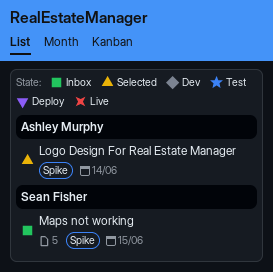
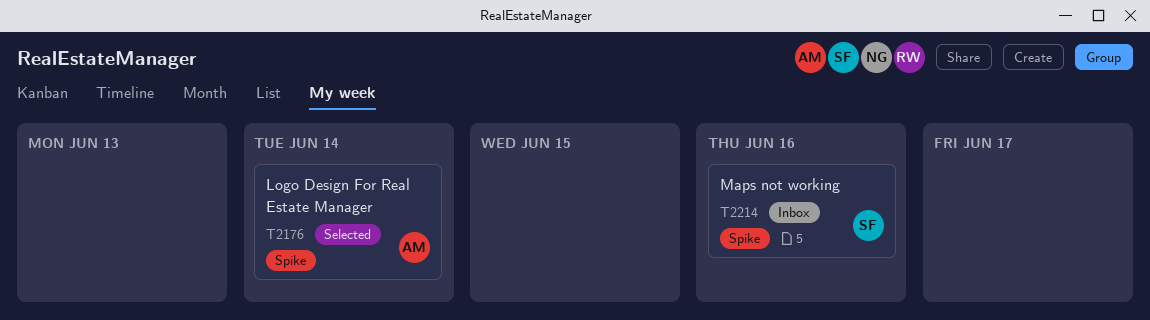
Maps not working, due: Jun 15 -> Jun 16

